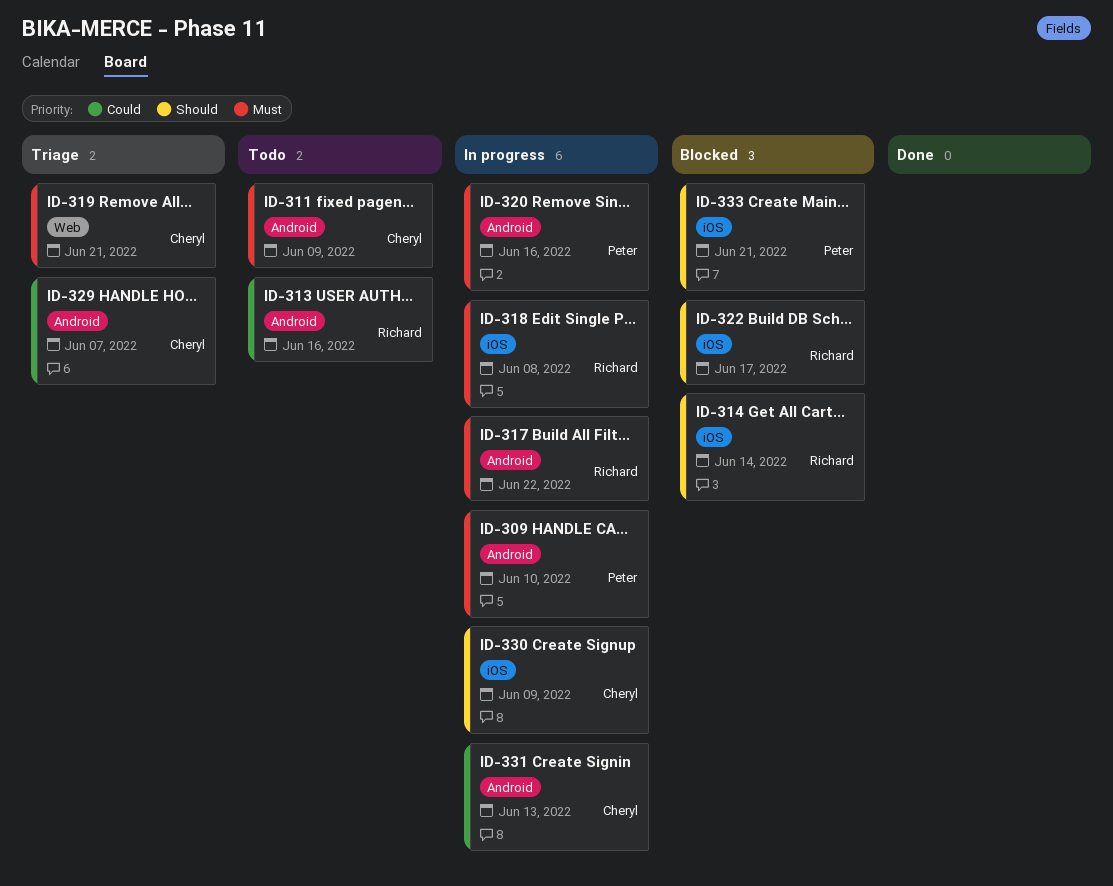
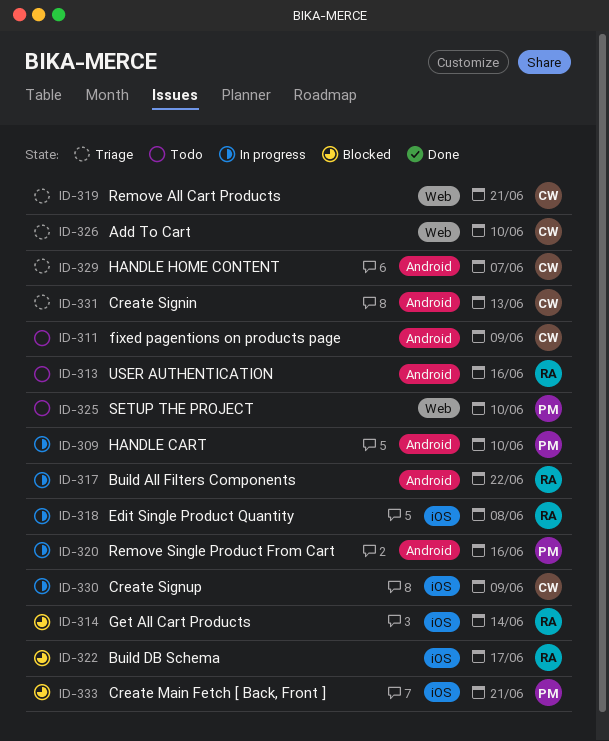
ID-325: none -> present
ID-326: none -> present
ID-331, status: In progress -> Triage

